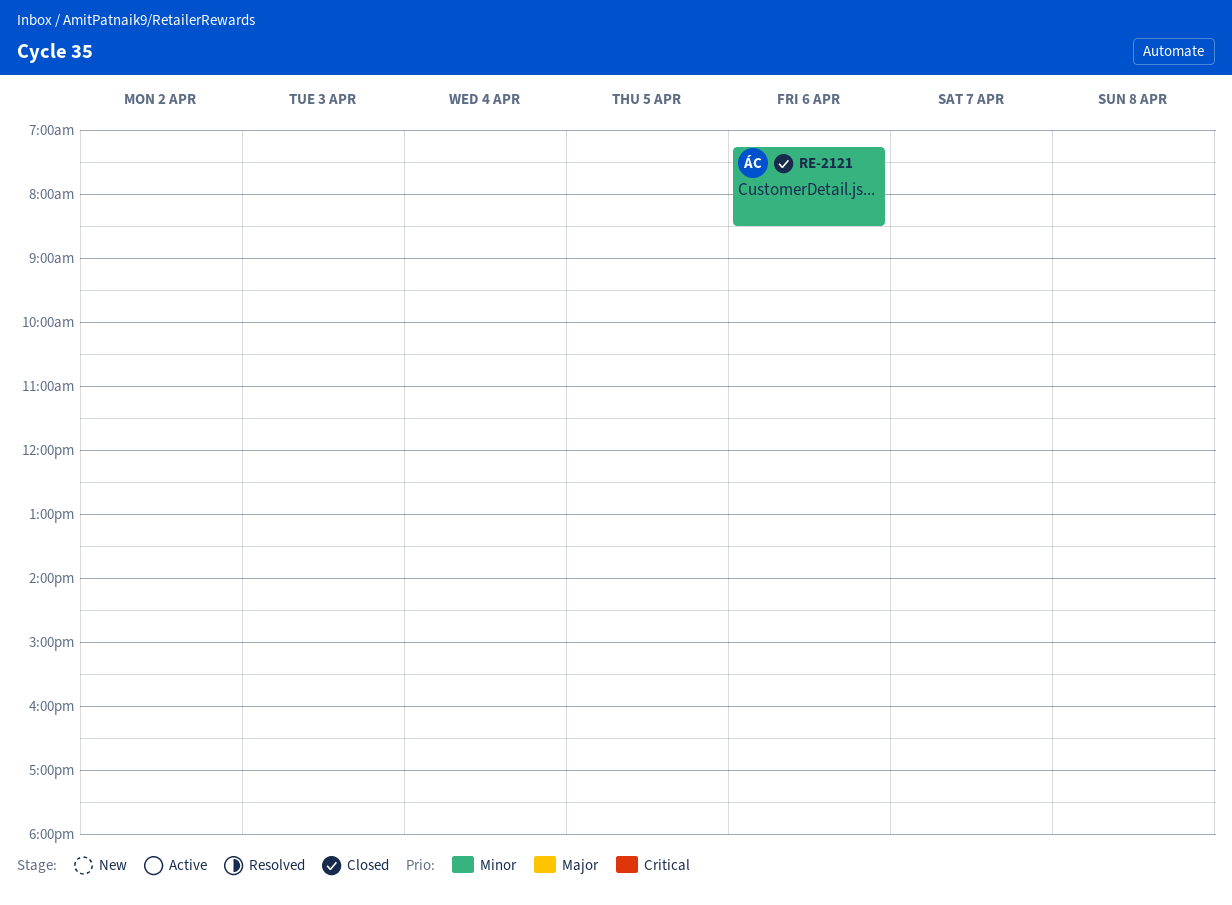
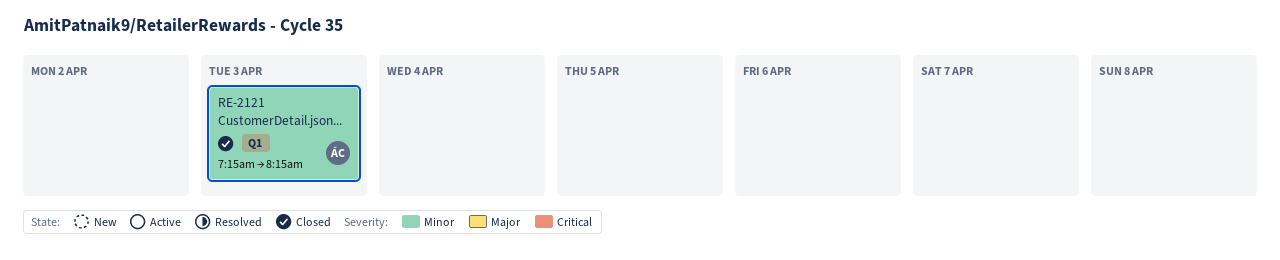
RE-2121, day: Apr 6 -> Apr 3
RE-2121, ends: 08:30 -> 08:15

